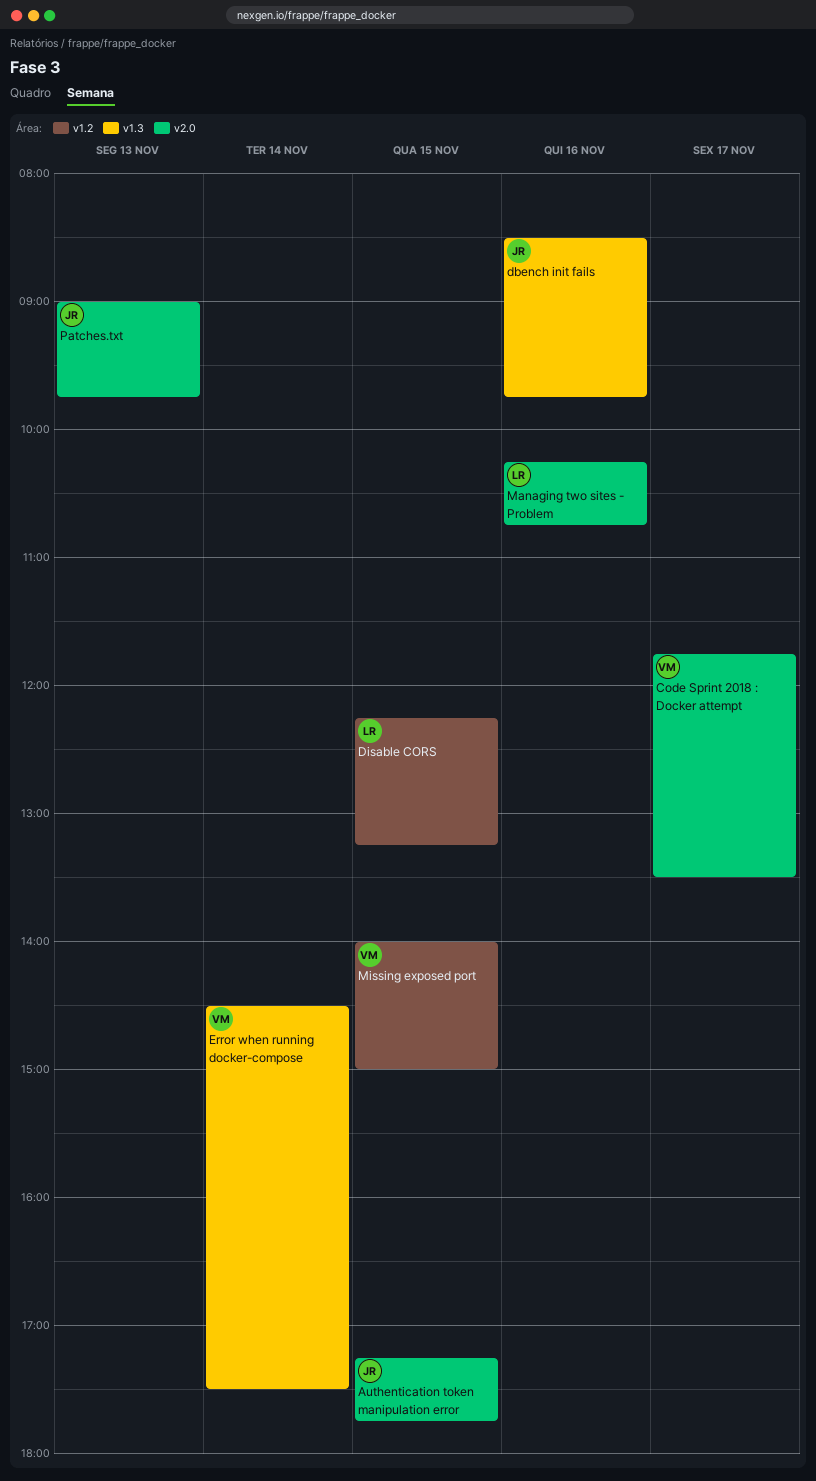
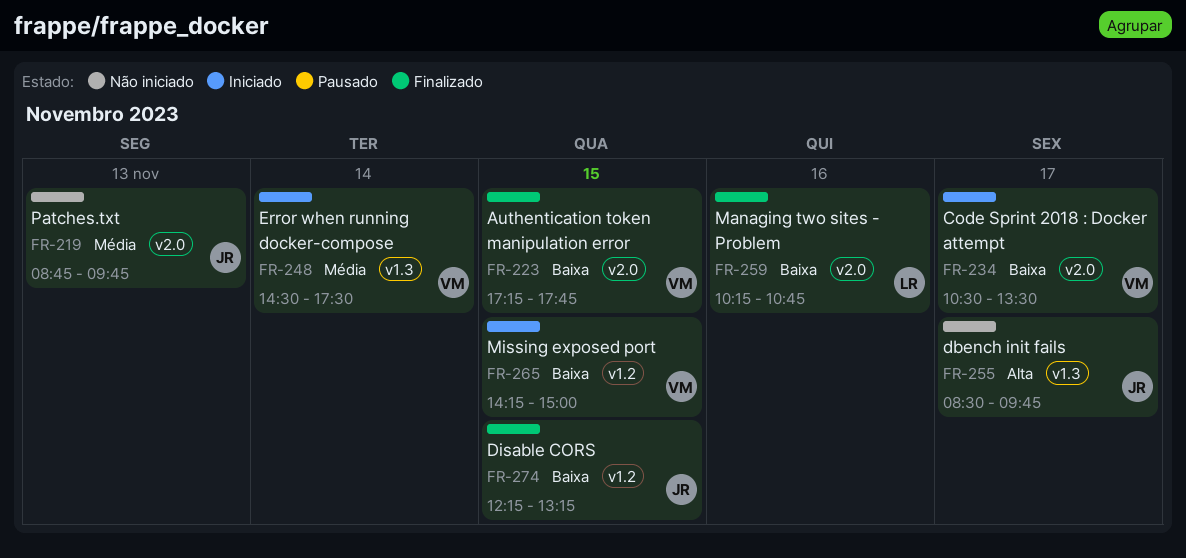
Authentication token manipulation error, owner: JR -> VM
Code Sprint 2018 : Docker attempt, begins: 11:45 -> 10:30
dbench init fails, day: Nov 16 -> Nov 17
Disable CORS, owner: LR -> JR
Missing exposed port, begins: 14:00 -> 14:15
Patches.txt, begins: 09:00 -> 08:45

